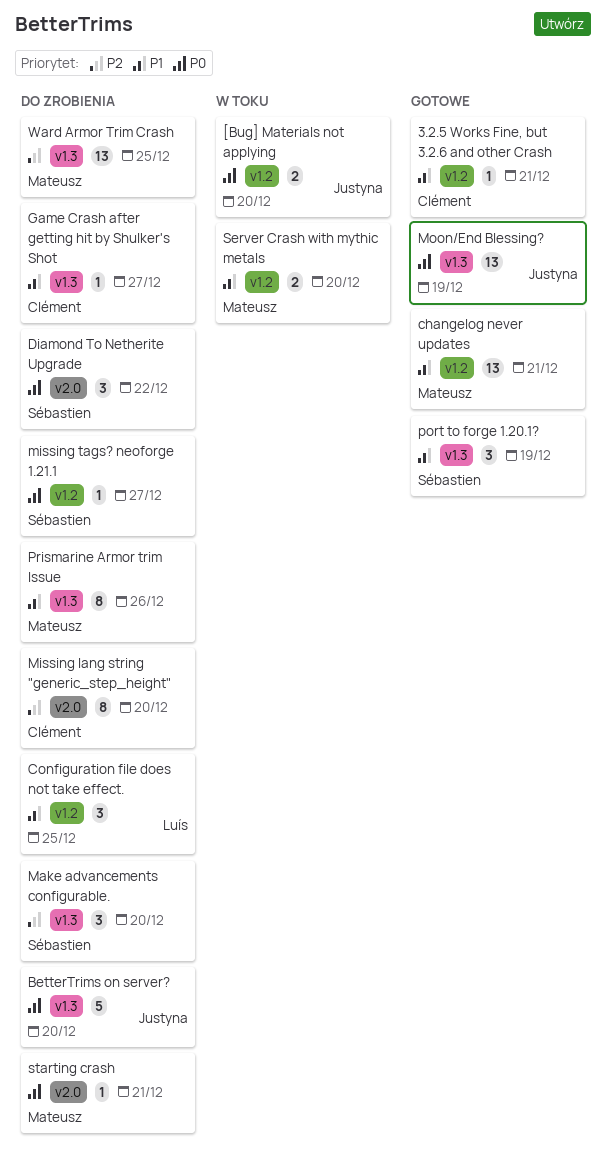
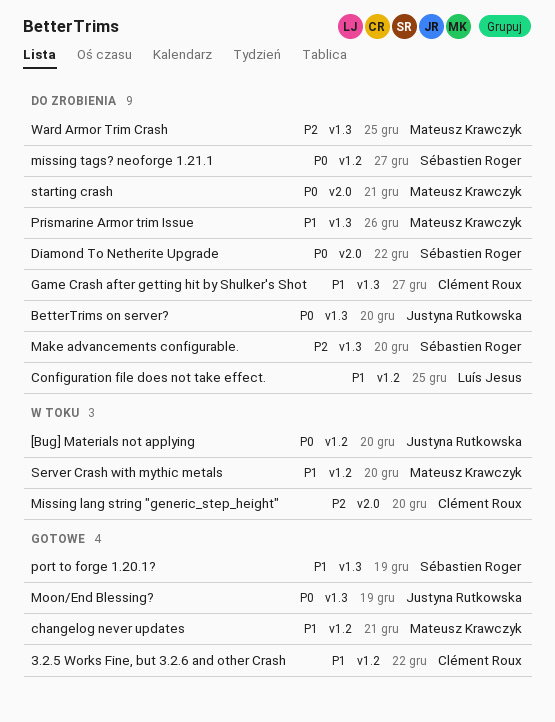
3.2.5 Works Fine, but 3.2.6 and other Crash, due: Dec 21 -> Dec 22
Missing lang string "generic_step_height", status: Do zrobienia -> W toku

